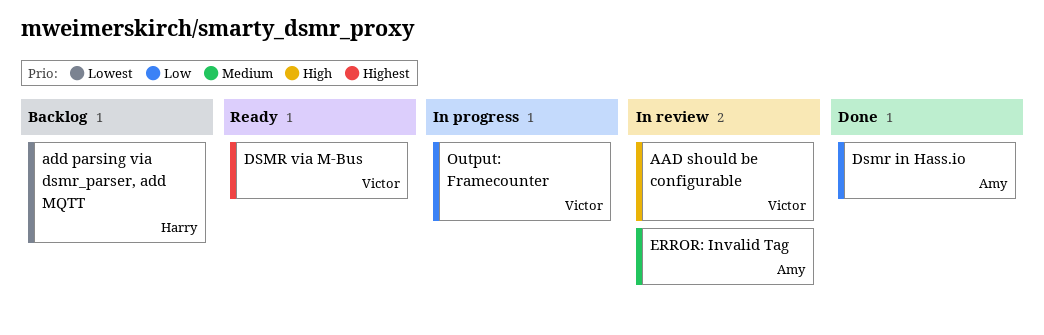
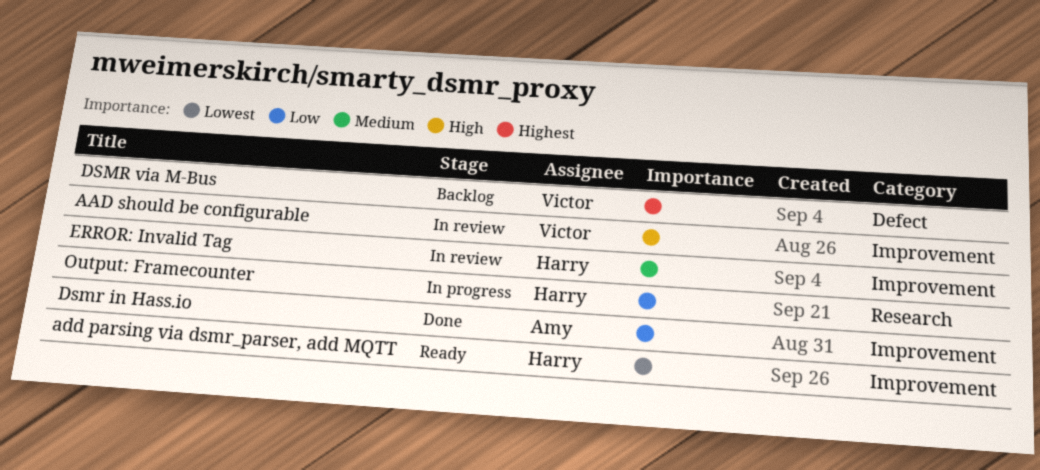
add parsing via dsmr_parser, add MQTT, status: Backlog -> Ready
DSMR via M-Bus, status: Ready -> Backlog
ERROR: Invalid Tag, owner: Amy -> Harry
Output: Framecounter, owner: Victor -> Harry

